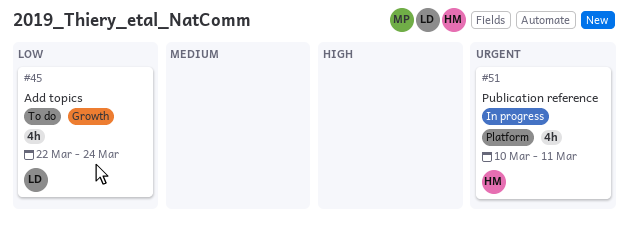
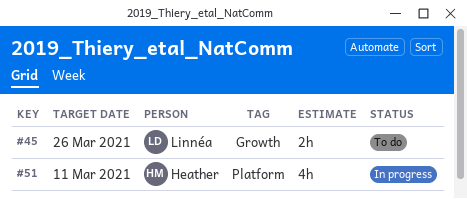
#45, estimate: 4h -> 2h
#45, due: Mar 24 -> Mar 26

